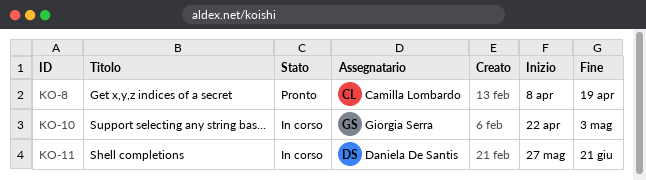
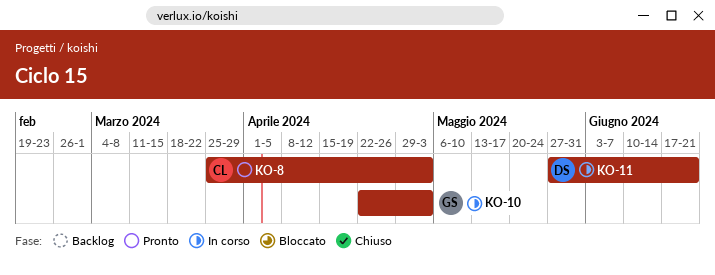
KO-8, start: Apr 8 -> Mar 25
KO-8, due: Apr 19 -> May 3

